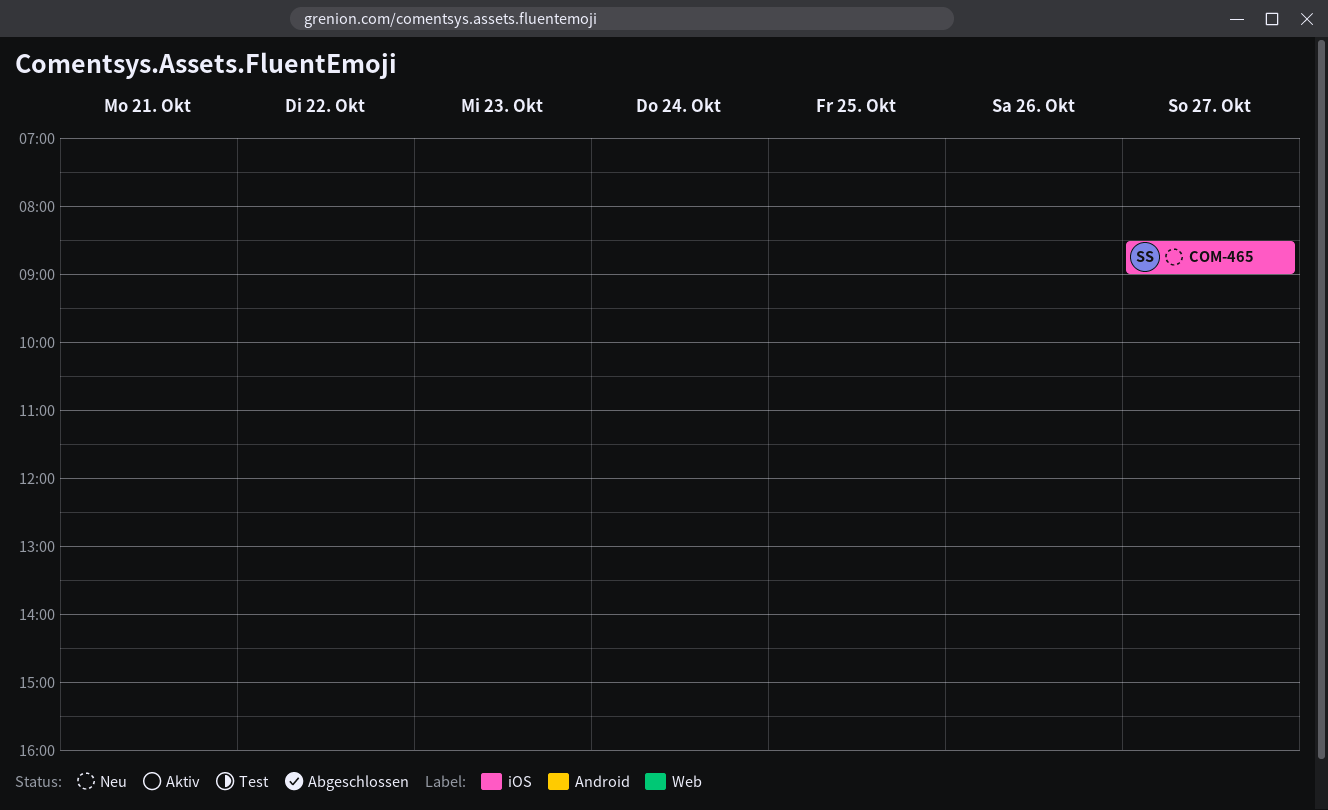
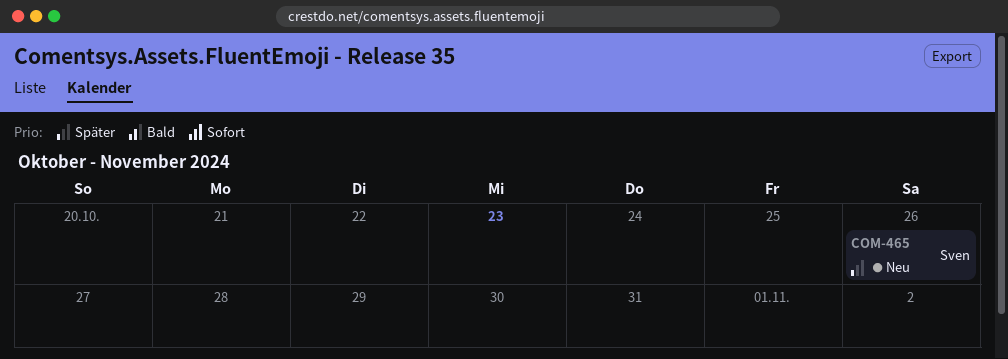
COM-465, day: Oct 27 -> Oct 26

